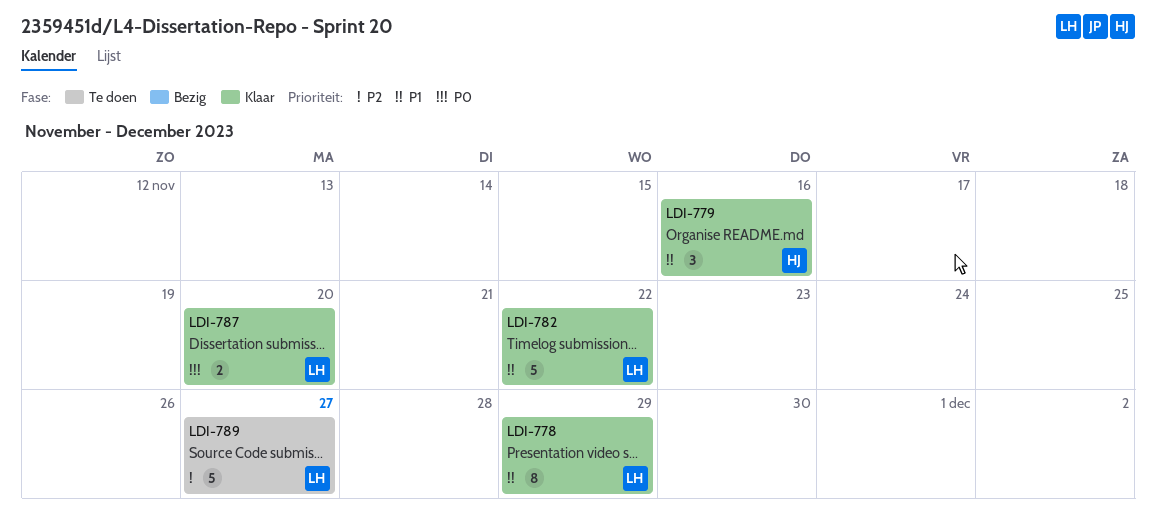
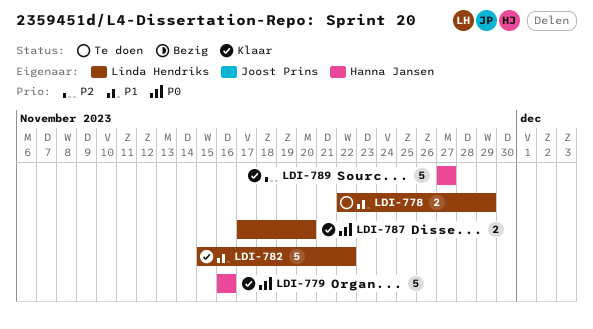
LDI-778, status: Klaar -> Te doen
LDI-778, estimate: 8 -> 2
LDI-779, priority: P1 -> P0
LDI-779, estimate: 3 -> 5
LDI-789, status: Te doen -> Klaar
LDI-789, owner: Linda Hendriks -> Hanna Jansen

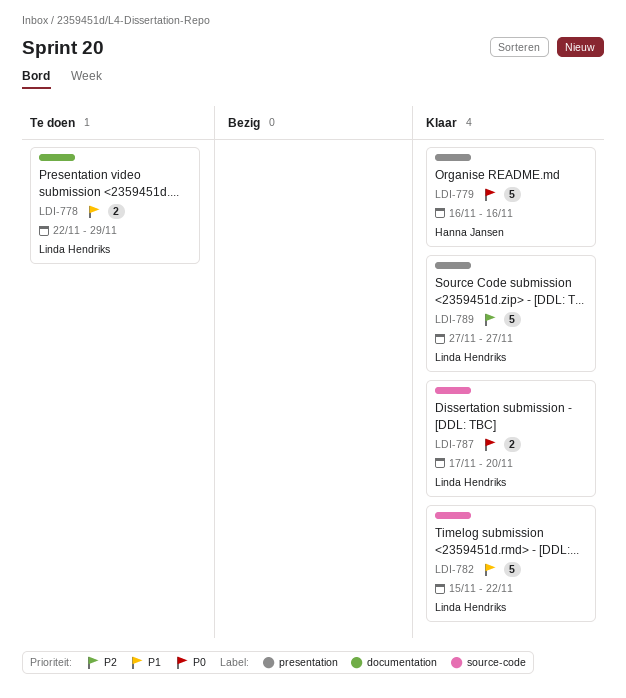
LDI-789, owner: Hanna Jansen -> Linda Hendriks

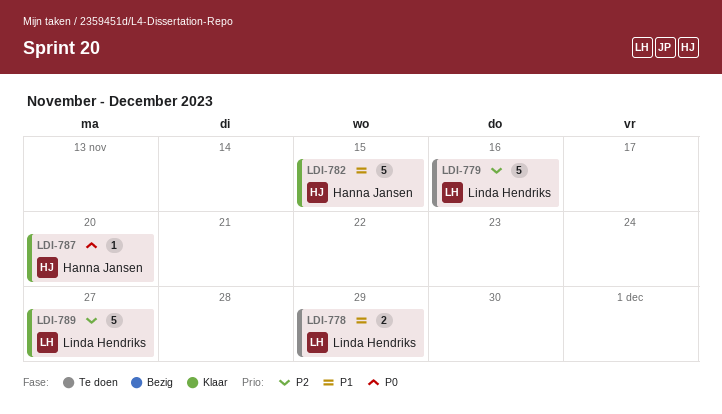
LDI-779, status: Klaar -> Te doen
LDI-779, owner: Hanna Jansen -> Linda Hendriks
LDI-779, priority: P0 -> P2
LDI-782, owner: Linda Hendriks -> Hanna Jansen
LDI-782, due: Nov 22 -> Nov 15
LDI-787, owner: Linda Hendriks -> Hanna Jansen
LDI-787, estimate: 2 -> 1

